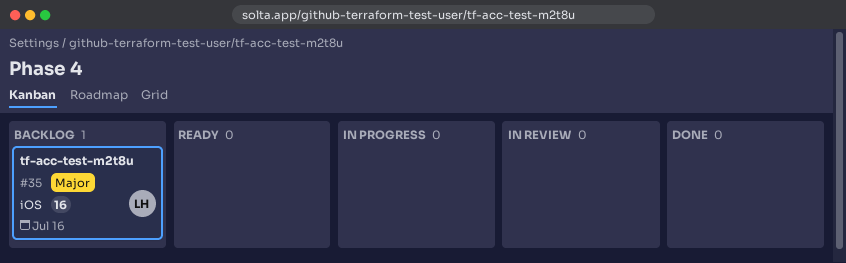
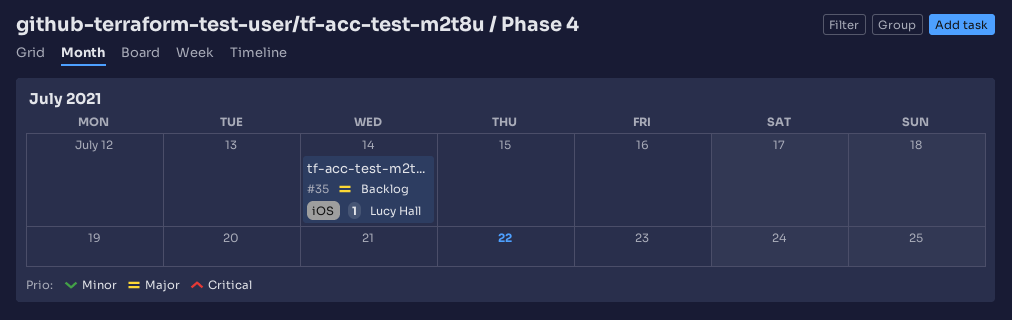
#35, estimate: 16 -> 1
#35, due: Jul 16 -> Jul 14

